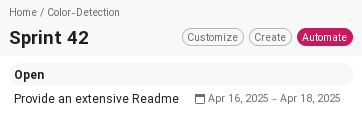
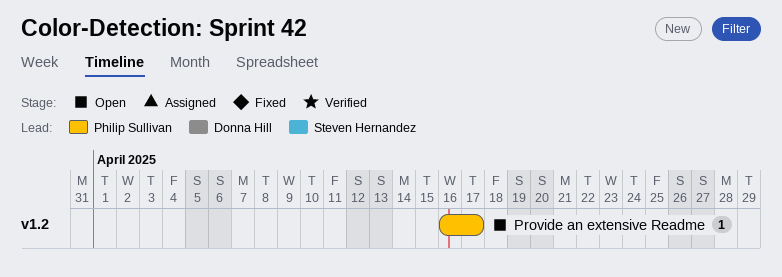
Provide an extensive Readme, due: Apr 18 -> Apr 17

